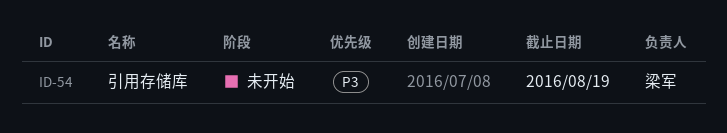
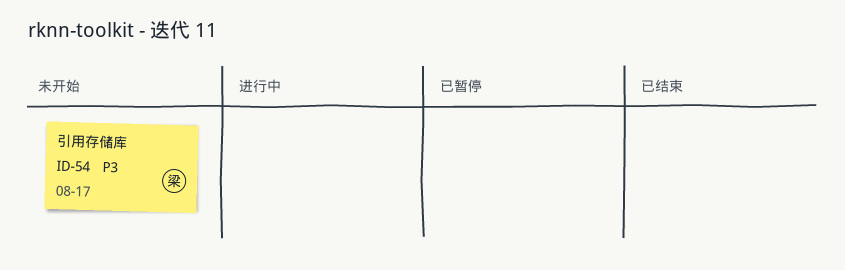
ID-54, due: Aug 19 -> Aug 17

